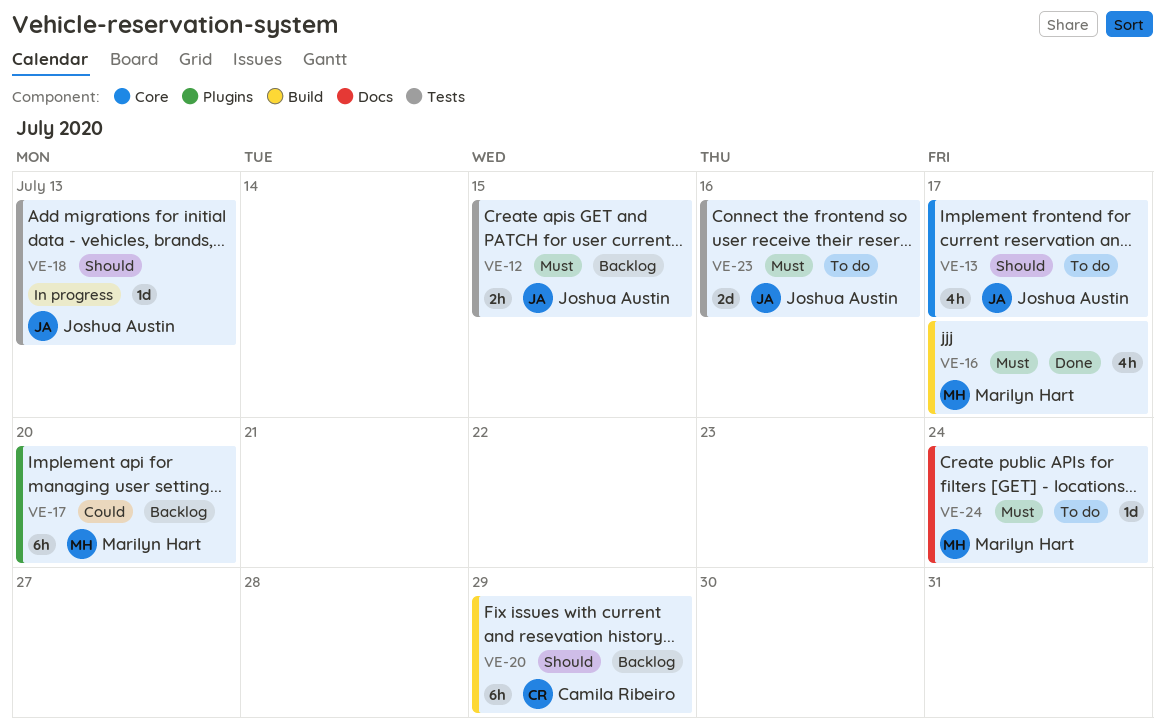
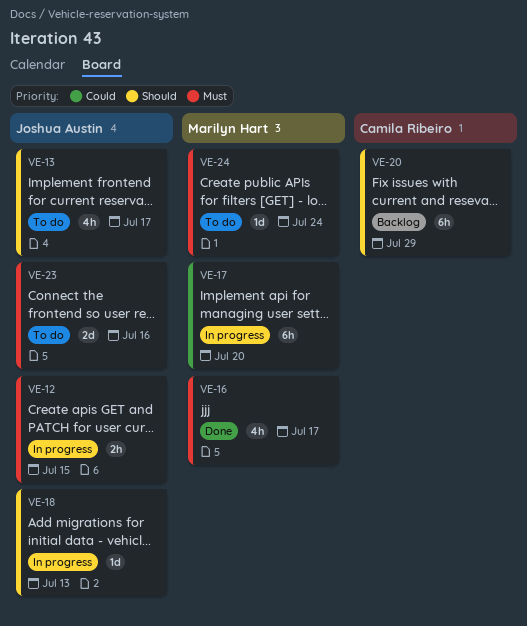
VE-12, status: Backlog -> In progress
VE-17, status: Backlog -> In progress

